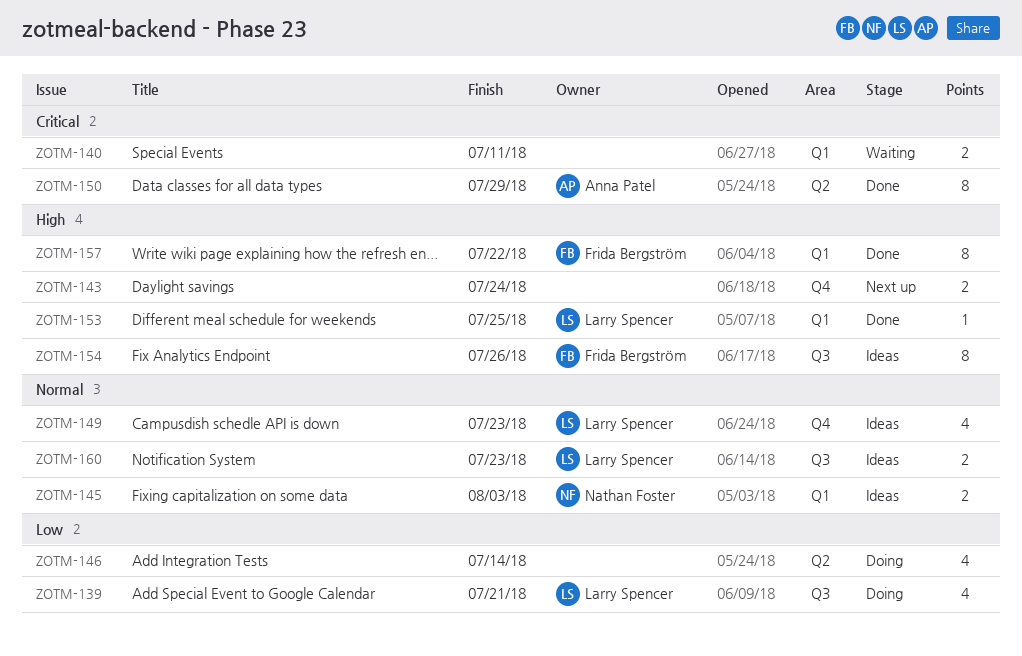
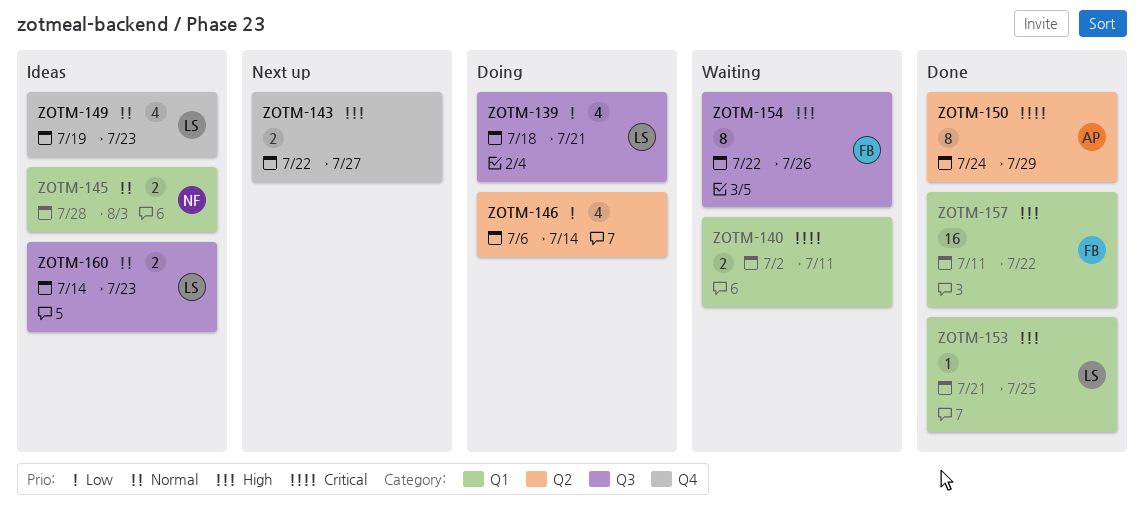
ZOTM-143, due: Jul 24 -> Jul 27
ZOTM-154, status: Ideas -> Waiting
ZOTM-157, estimate: 8 -> 16

